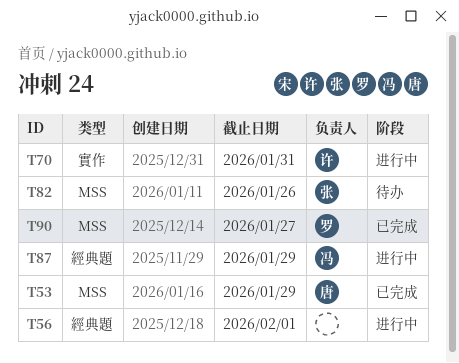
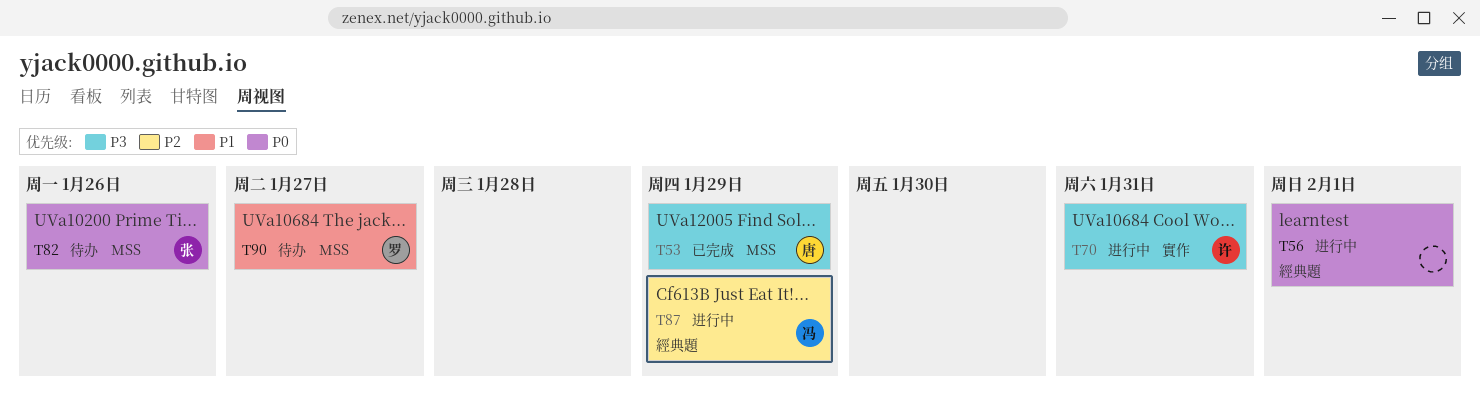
T90, status: 已完成 -> 待办

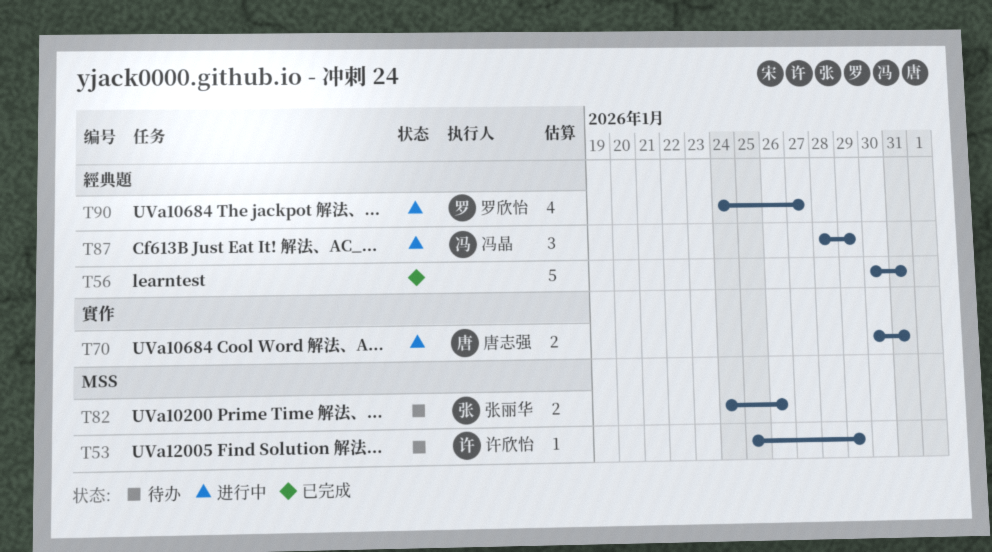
T53, status: 已完成 -> 待办
T53, owner: 唐志强 -> 许欣怡
T56, status: 进行中 -> 已完成
T56, due: Feb 1 -> Jan 31
T70, owner: 许欣怡 -> 唐志强
T90, status: 待办 -> 进行中
T90, label: MSS -> 經典題

